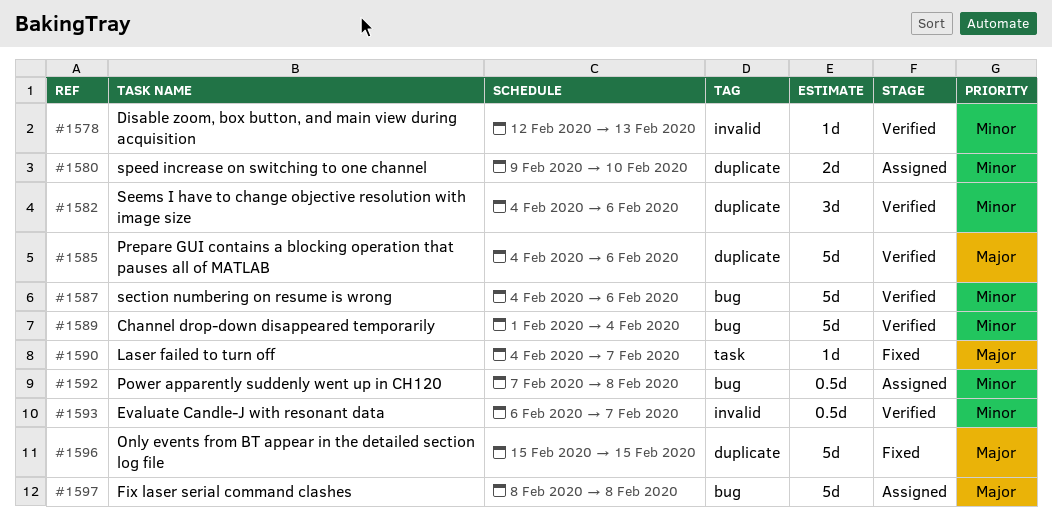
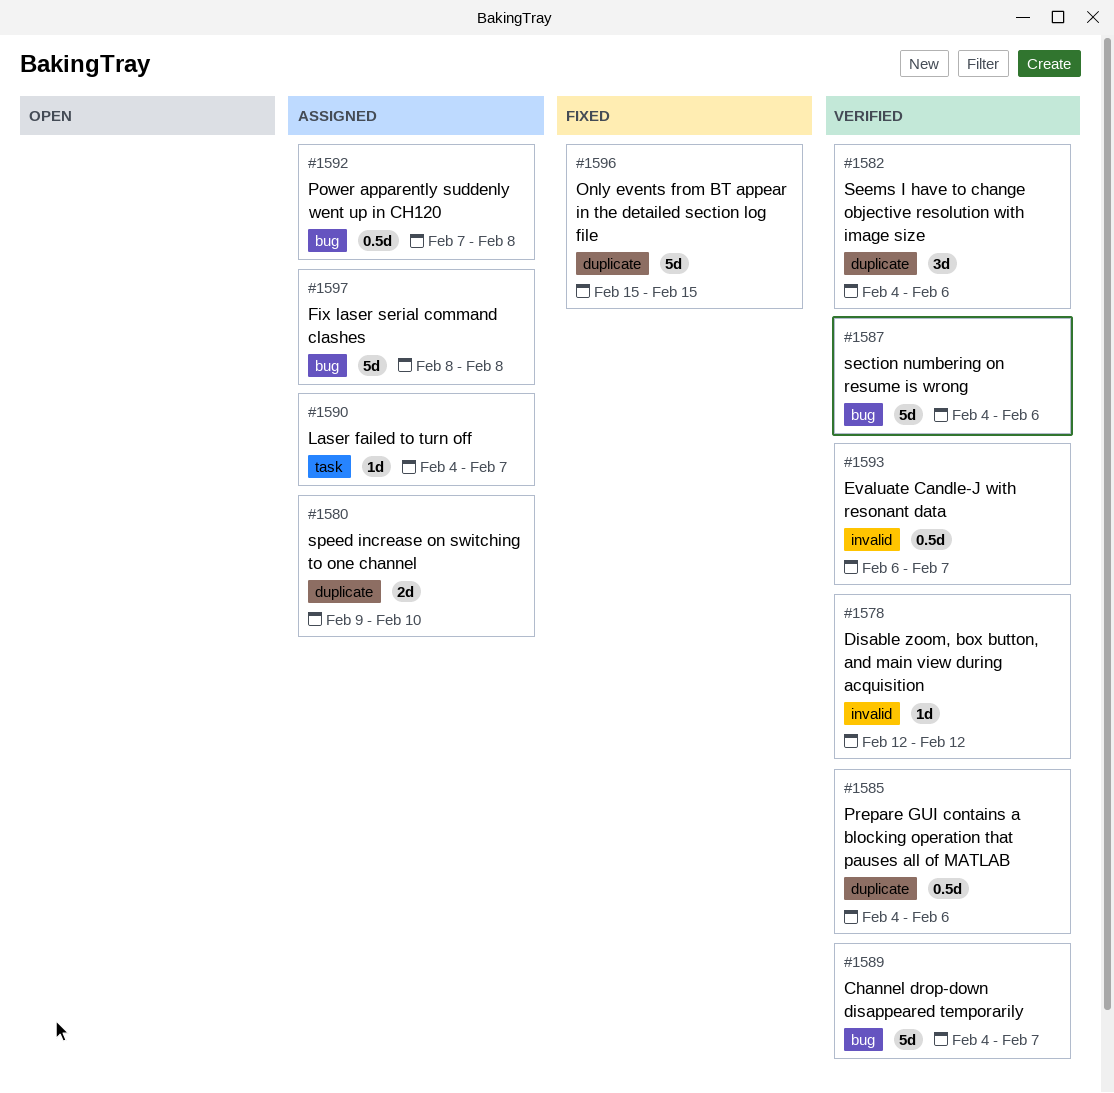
#1578, due: Feb 13 -> Feb 12
#1585, estimate: 5d -> 0.5d
#1589, start: Feb 1 -> Feb 4
#1589, due: Feb 4 -> Feb 7
#1590, status: Fixed -> Assigned

